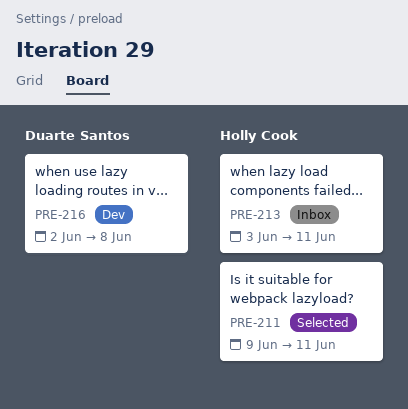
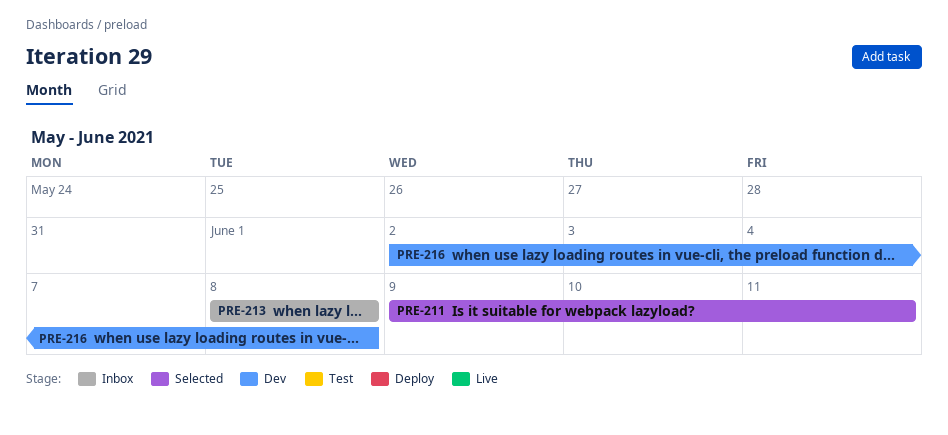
PRE-213, start: Jun 3 -> Jun 8
PRE-213, due: Jun 11 -> Jun 8

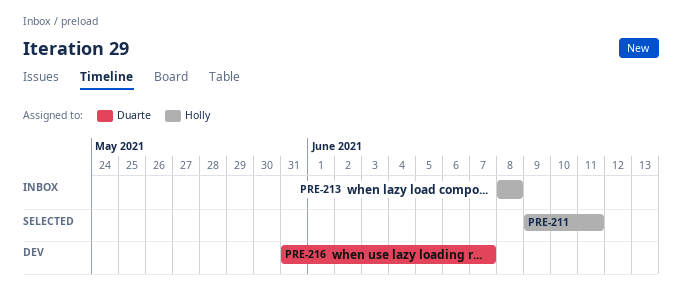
PRE-216, start: Jun 2 -> May 31
PRE-216, due: Jun 8 -> Jun 7

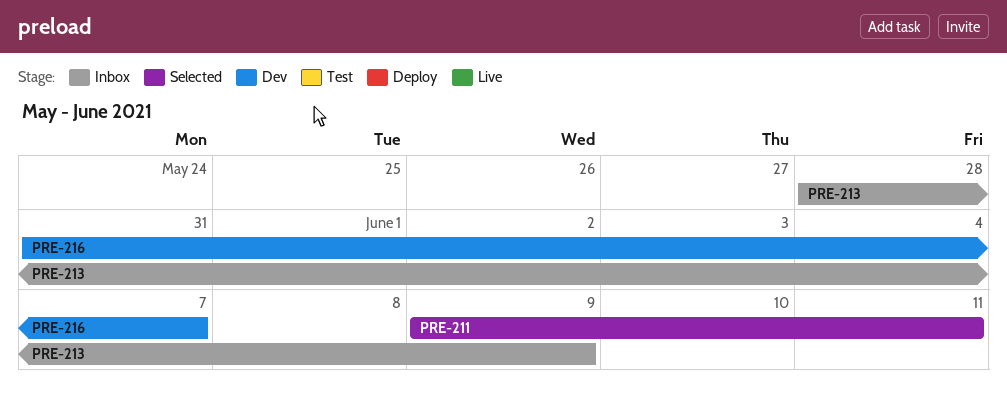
PRE-213, start: Jun 8 -> May 28
PRE-213, due: Jun 8 -> Jun 9

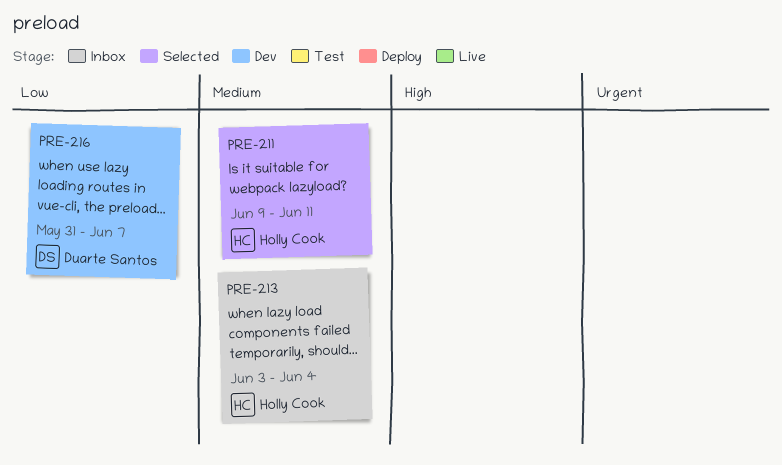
PRE-213, start: May 28 -> Jun 3
PRE-213, due: Jun 9 -> Jun 4

